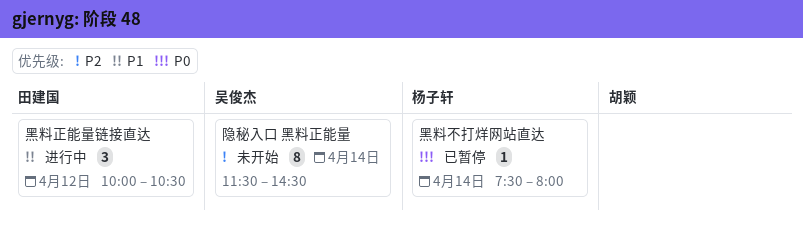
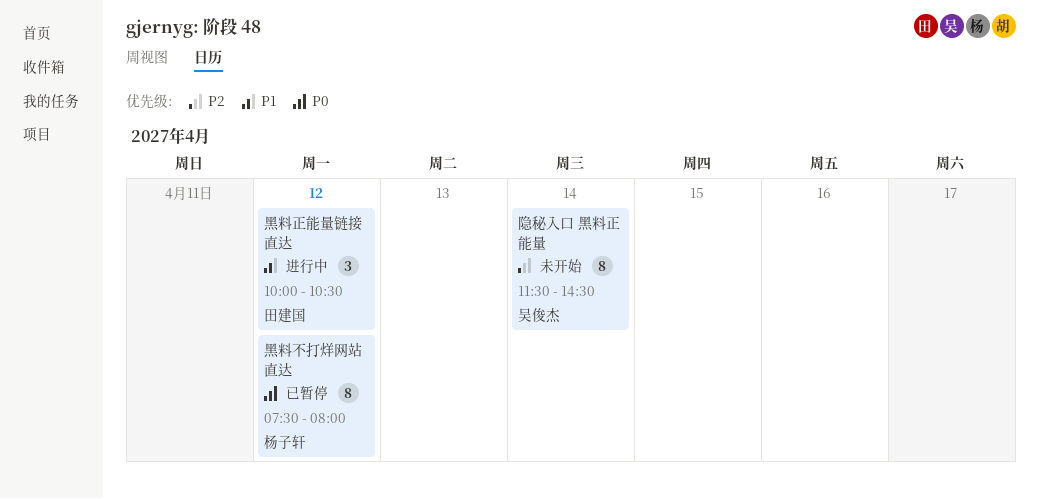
黑料不打烊网站直达, estimate: 1 -> 8
黑料不打烊网站直达, day: Apr 14 -> Apr 12

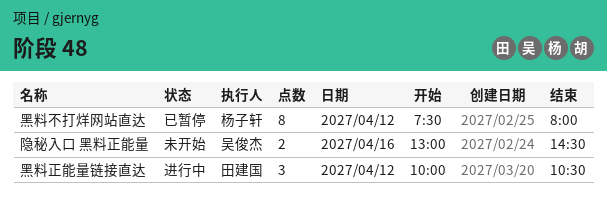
隐秘入口 黑料正能量, estimate: 8 -> 2
隐秘入口 黑料正能量, day: Apr 14 -> Apr 16
隐秘入口 黑料正能量, begins: 11:30 -> 13:00

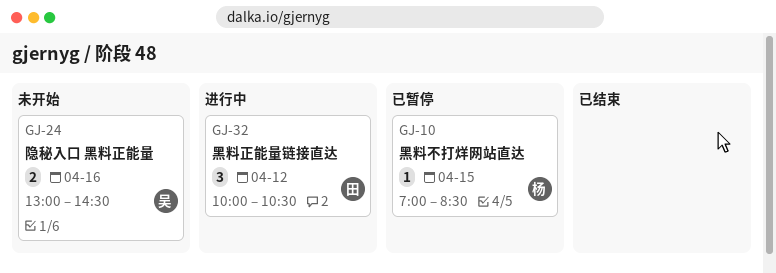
黑料不打烊网站直达, estimate: 8 -> 1
黑料不打烊网站直达, day: Apr 12 -> Apr 15
黑料不打烊网站直达, begins: 07:30 -> 07:00
黑料不打烊网站直达, ends: 08:00 -> 08:30

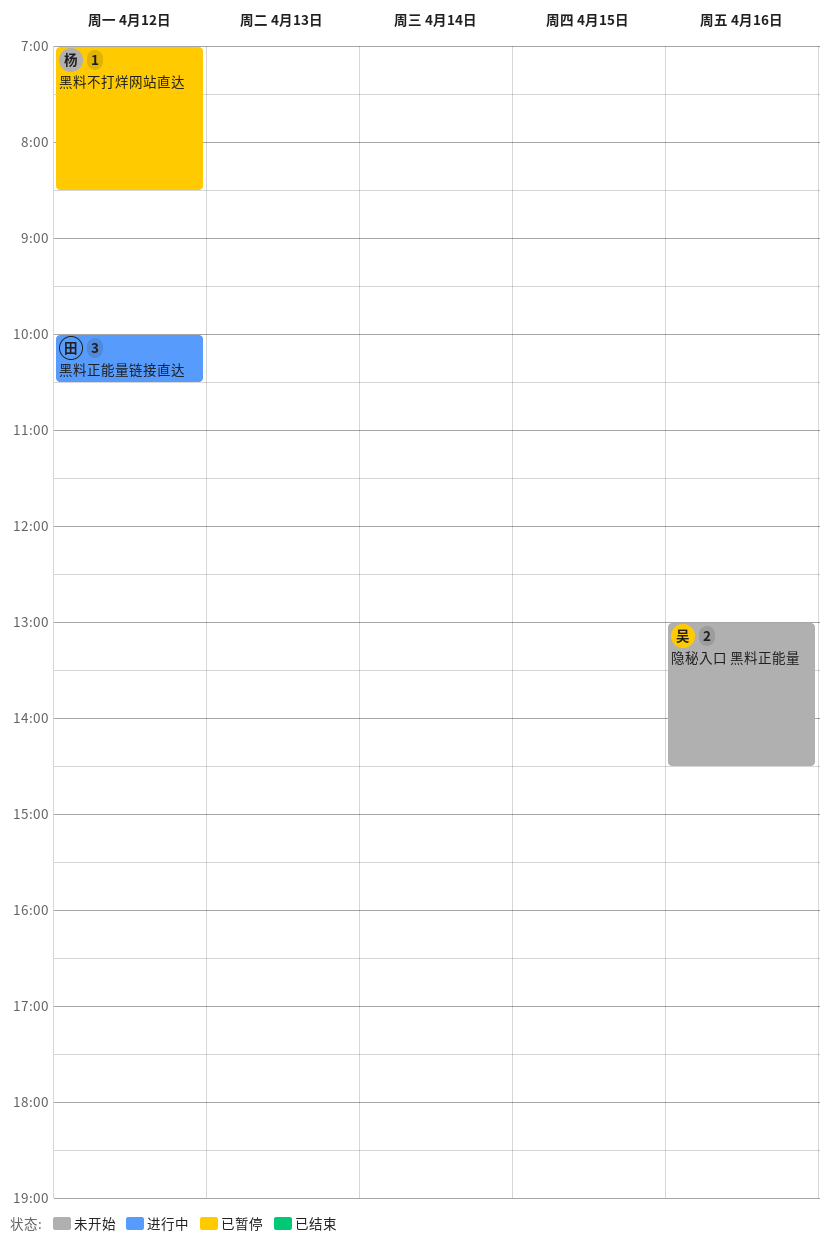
黑料不打烊网站直达, day: Apr 15 -> Apr 12

